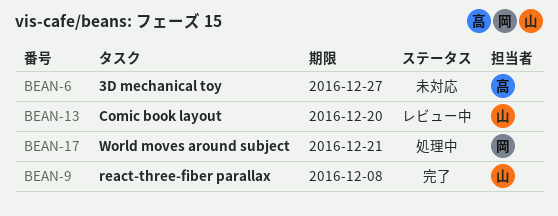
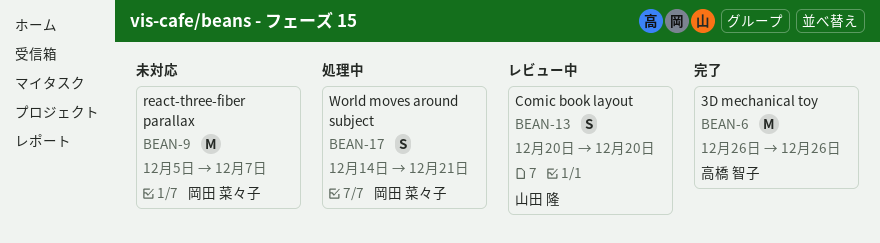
BEAN-6, status: 未対応 -> 完了
BEAN-6, due: Dec 27 -> Dec 26
BEAN-9, status: 完了 -> 未対応
BEAN-9, owner: 山田 隆 -> 岡田 菜々子
BEAN-9, due: Dec 8 -> Dec 7

